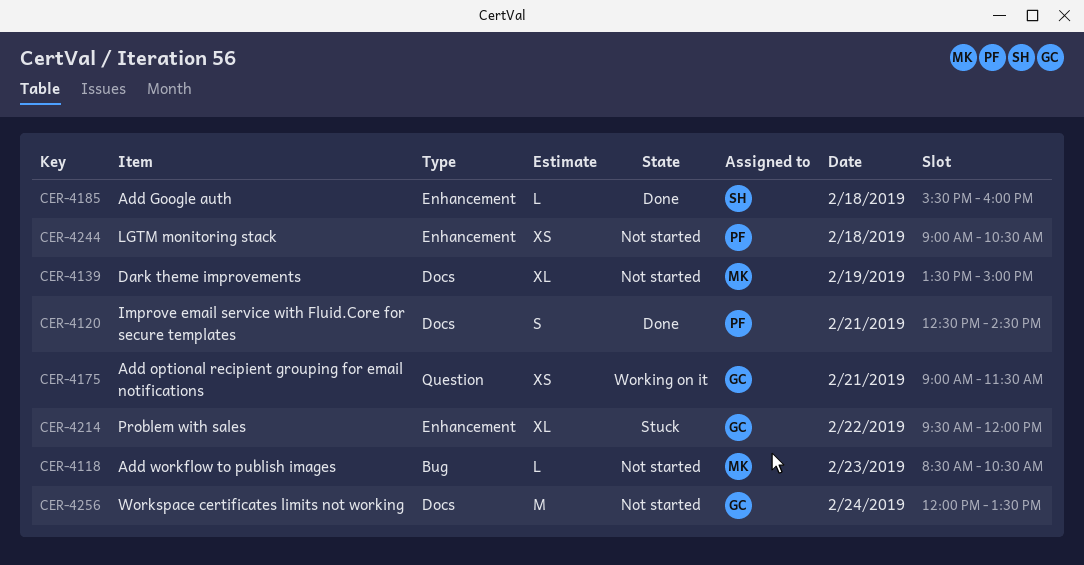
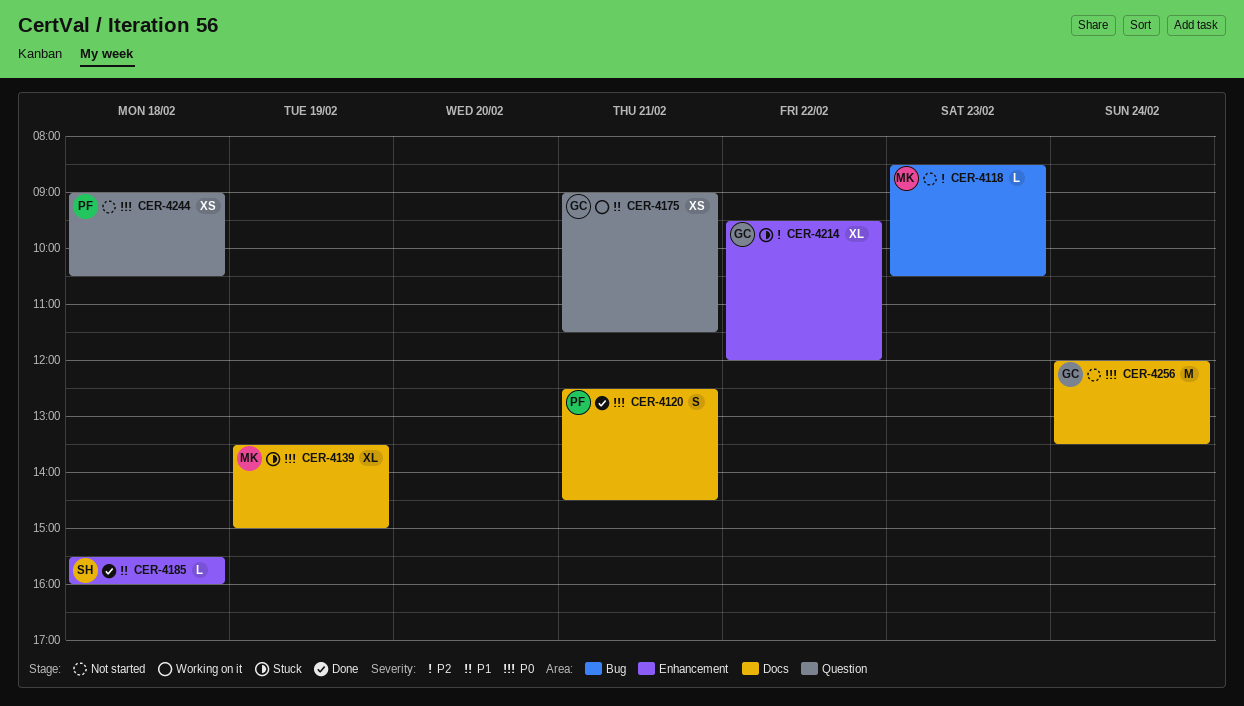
CER-4139, status: Not started -> Stuck
CER-4244, label: Enhancement -> Question

